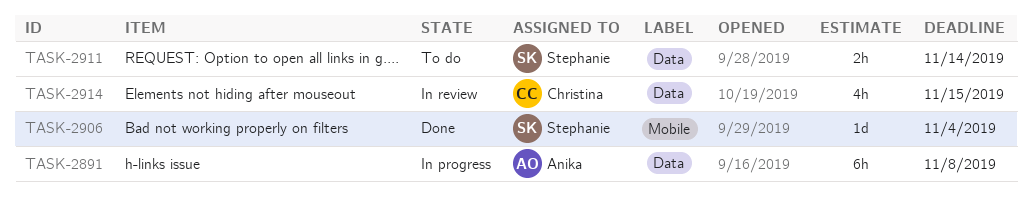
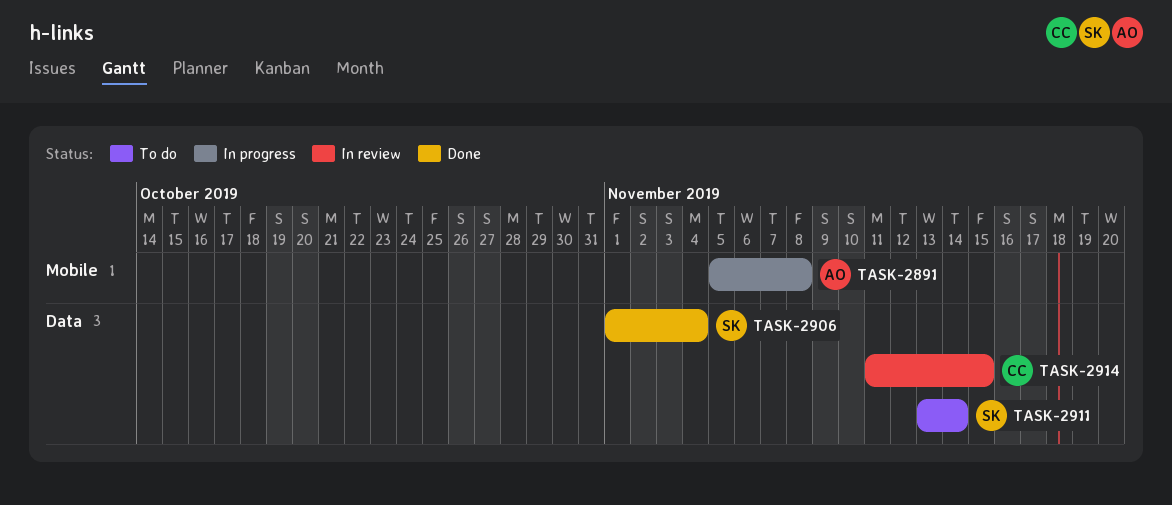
TASK-2891, label: Data -> Mobile
TASK-2906, label: Mobile -> Data

